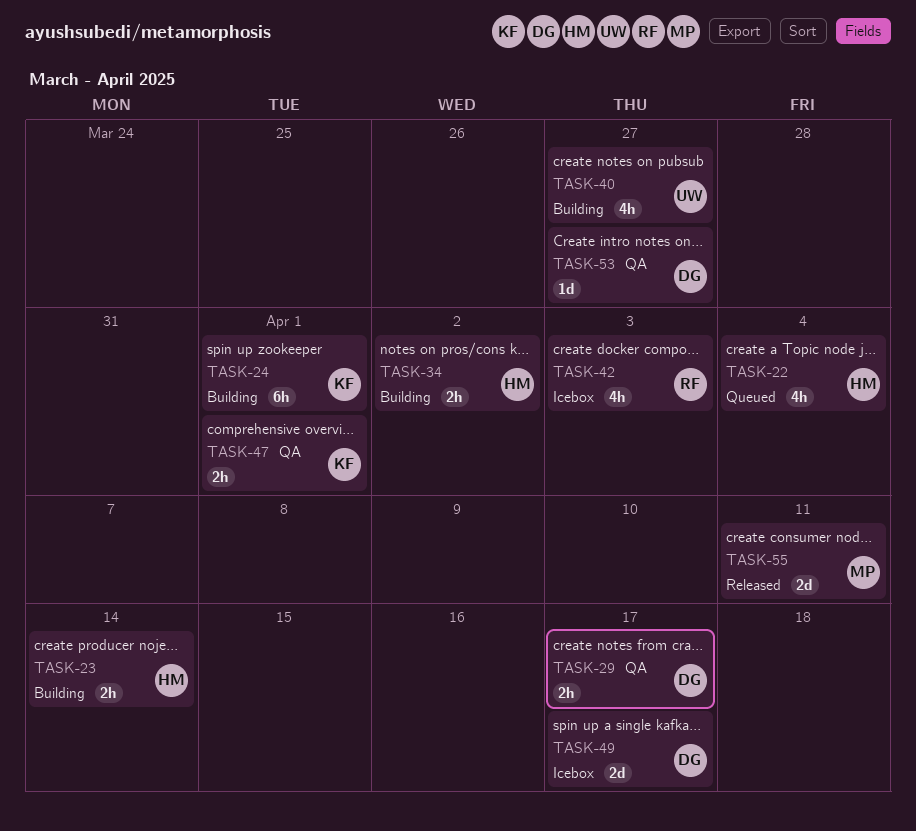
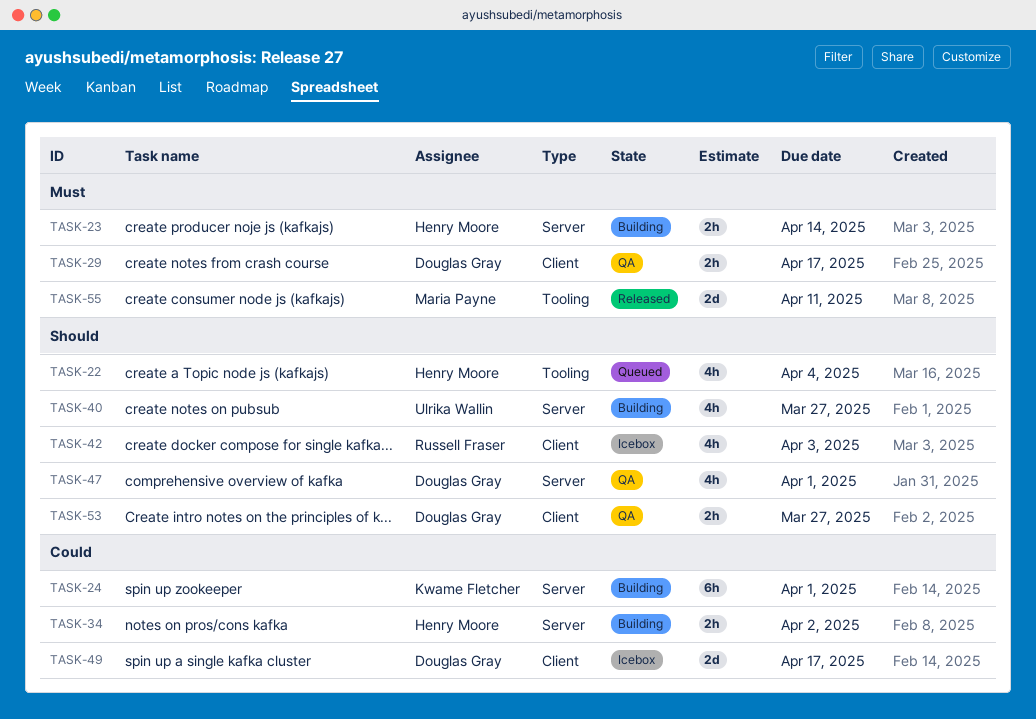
TASK-47, owner: Kwame Fletcher -> Douglas Gray
TASK-47, estimate: 2h -> 4h
TASK-53, estimate: 1d -> 2h

